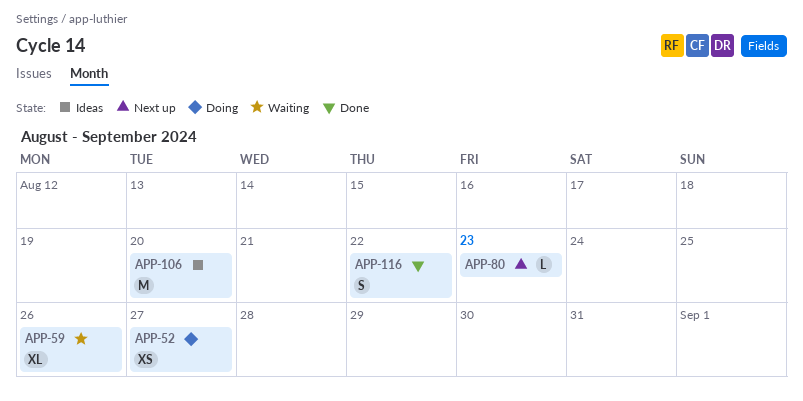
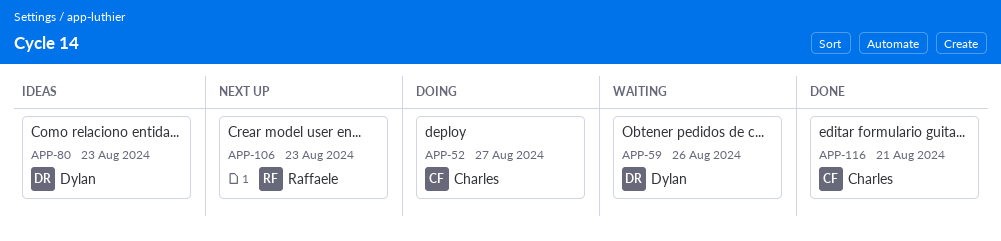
APP-80, status: Next up -> Ideas
APP-106, status: Ideas -> Next up
APP-106, due: Aug 20 -> Aug 23
APP-116, due: Aug 22 -> Aug 21

